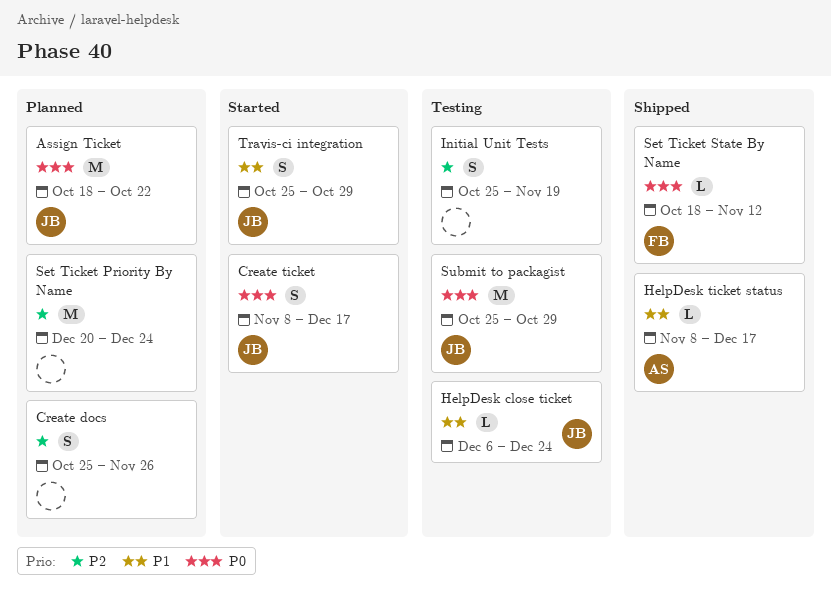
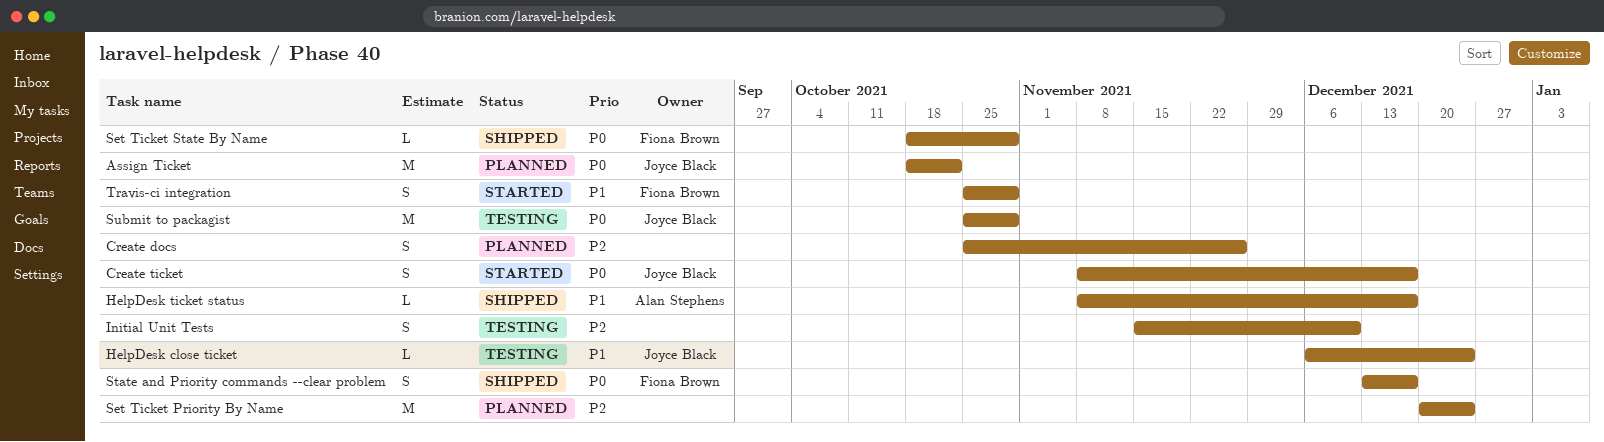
Initial Unit Tests, start: Oct 25 -> Nov 15
Initial Unit Tests, due: Nov 19 -> Dec 10
Set Ticket State By Name, due: Nov 12 -> Oct 29
State and Priority commands --clear problem: none -> present
Travis-ci integration, owner: Joyce Black -> Fiona Brown

